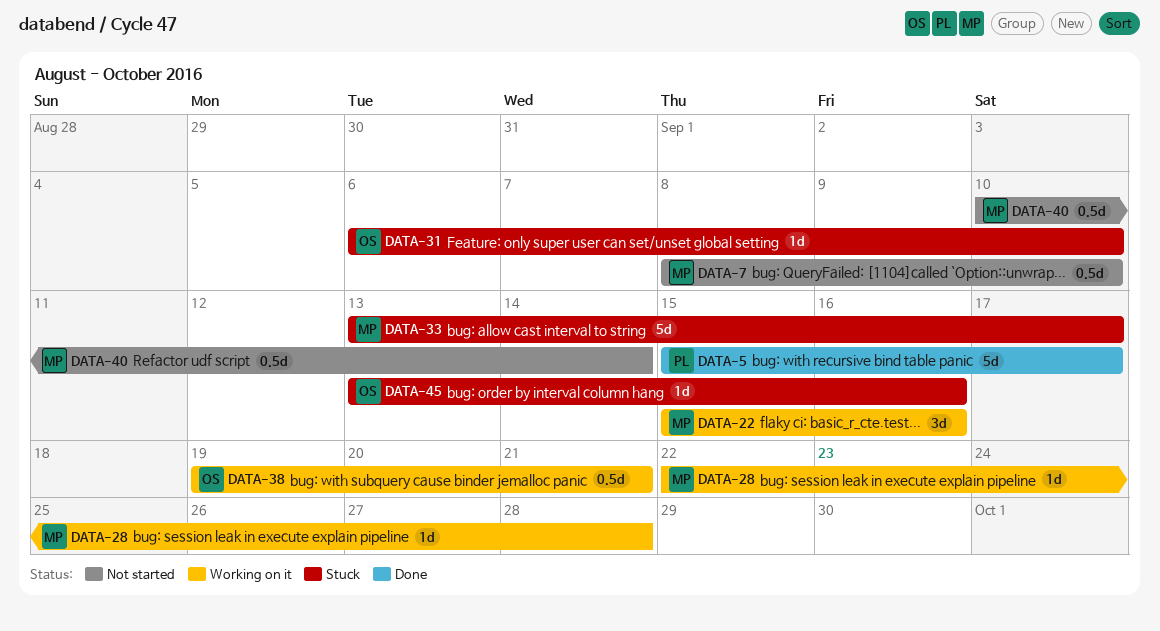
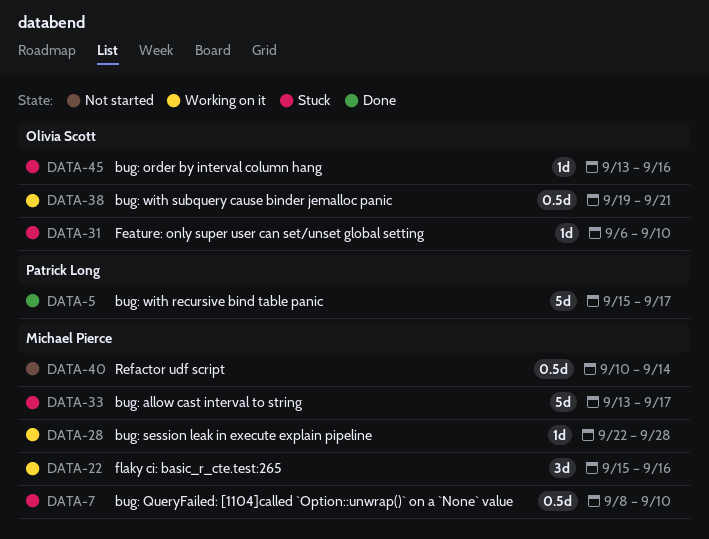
DATA-7, status: Not started -> Stuck

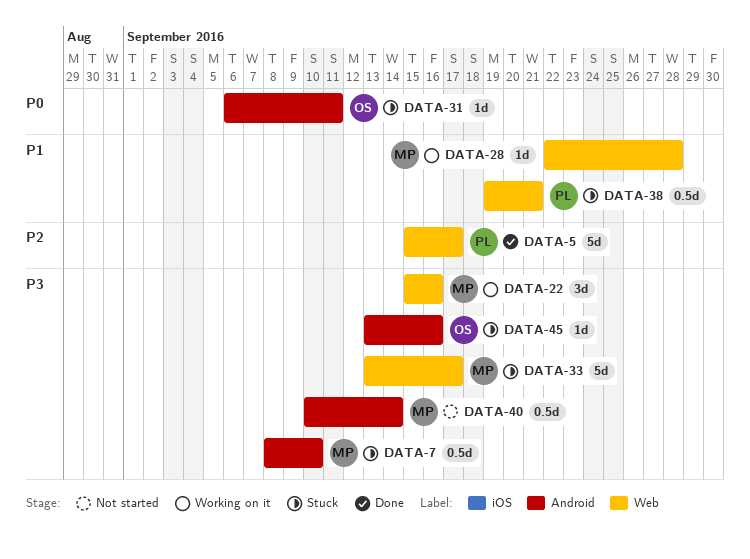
DATA-31, due: Sep 10 -> Sep 11
DATA-38, status: Working on it -> Stuck
DATA-38, owner: Olivia Scott -> Patrick Long

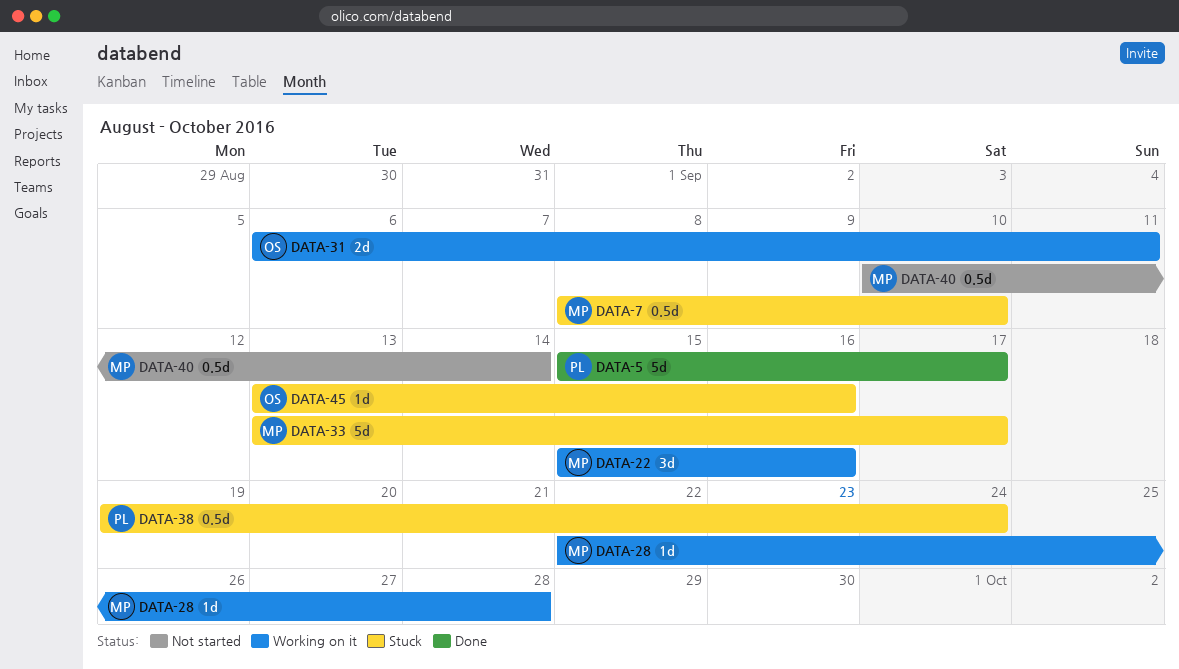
DATA-31, status: Stuck -> Working on it
DATA-31, estimate: 1d -> 2d
DATA-38, due: Sep 21 -> Sep 24

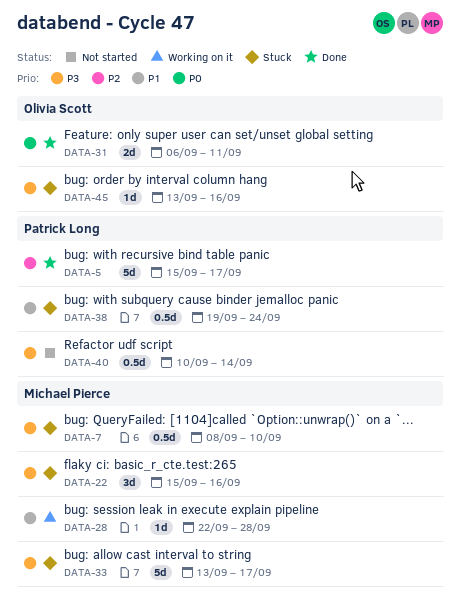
DATA-22, status: Working on it -> Stuck
DATA-31, status: Working on it -> Done
DATA-40, owner: Michael Pierce -> Patrick Long

